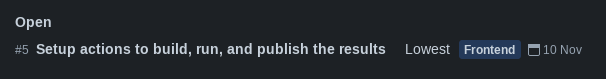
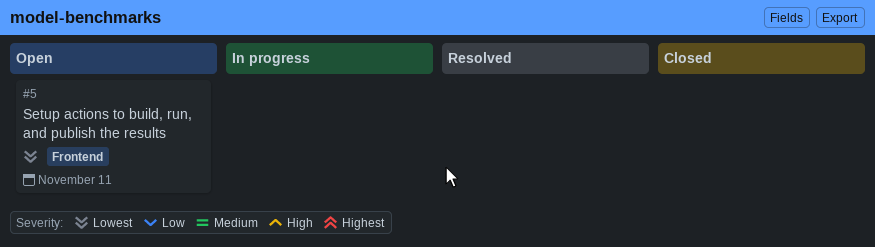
#5, due: Nov 10 -> Nov 11

